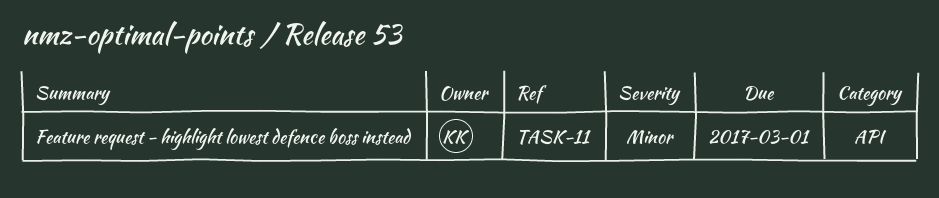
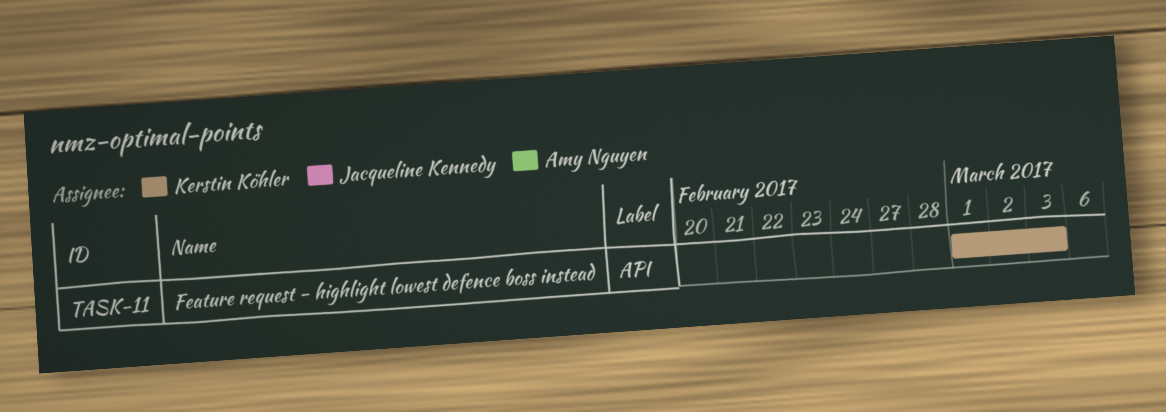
TASK-11, due: Mar 1 -> Mar 3

